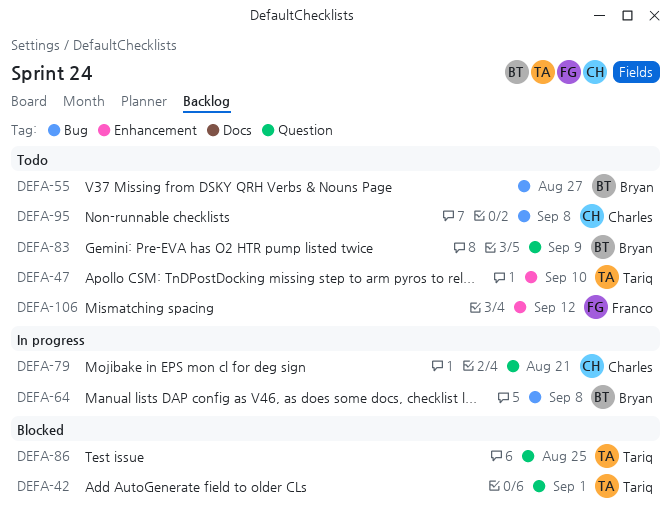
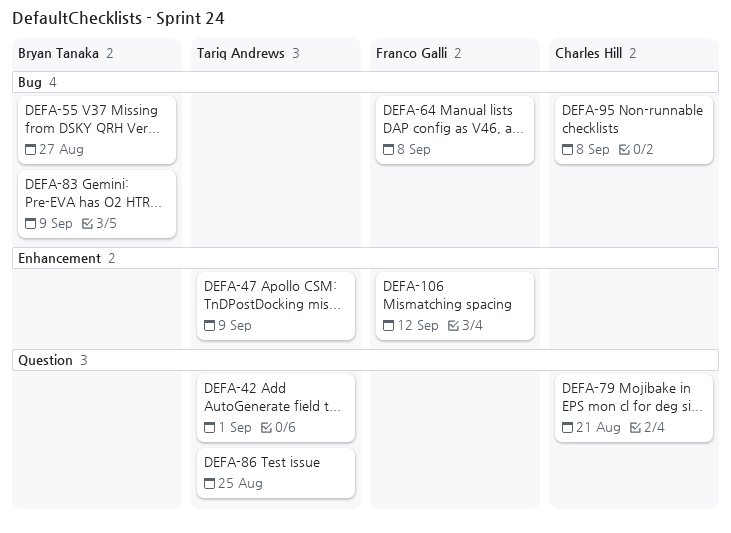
DEFA-47, due: Sep 10 -> Sep 9
DEFA-64, owner: Bryan Tanaka -> Franco Galli
DEFA-83, label: Question -> Bug

